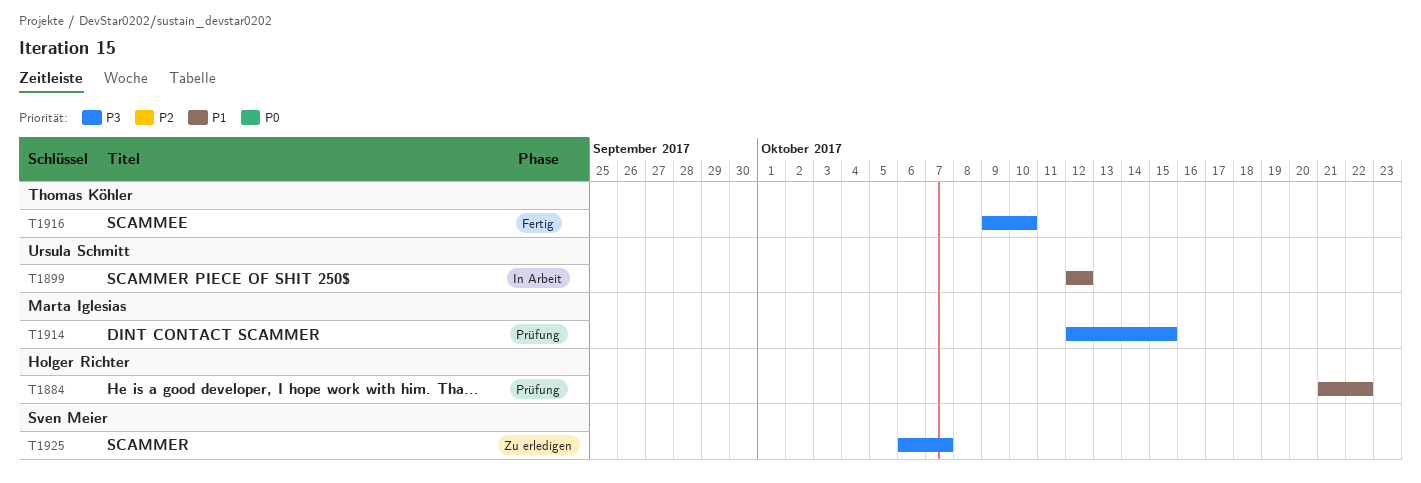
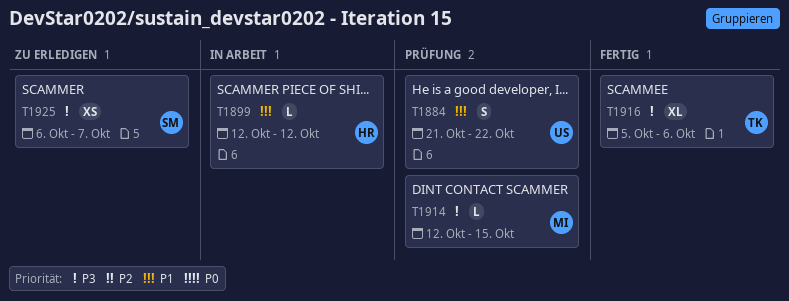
T1884, owner: Holger Richter -> Ursula Schmitt
T1899, owner: Ursula Schmitt -> Holger Richter
T1916, start: Oct 9 -> Oct 5
T1916, due: Oct 10 -> Oct 6

